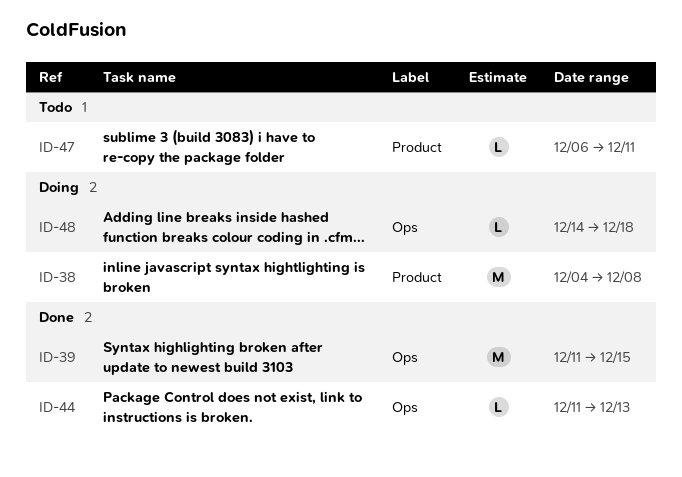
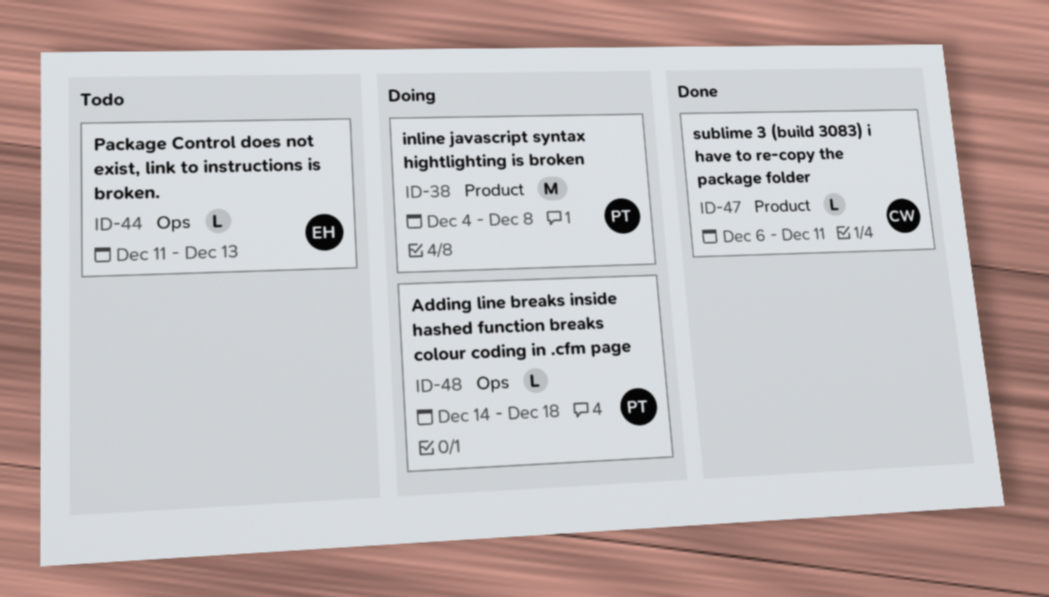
ID-39: present -> none
ID-44, status: Done -> Todo
ID-47, status: Todo -> Done

